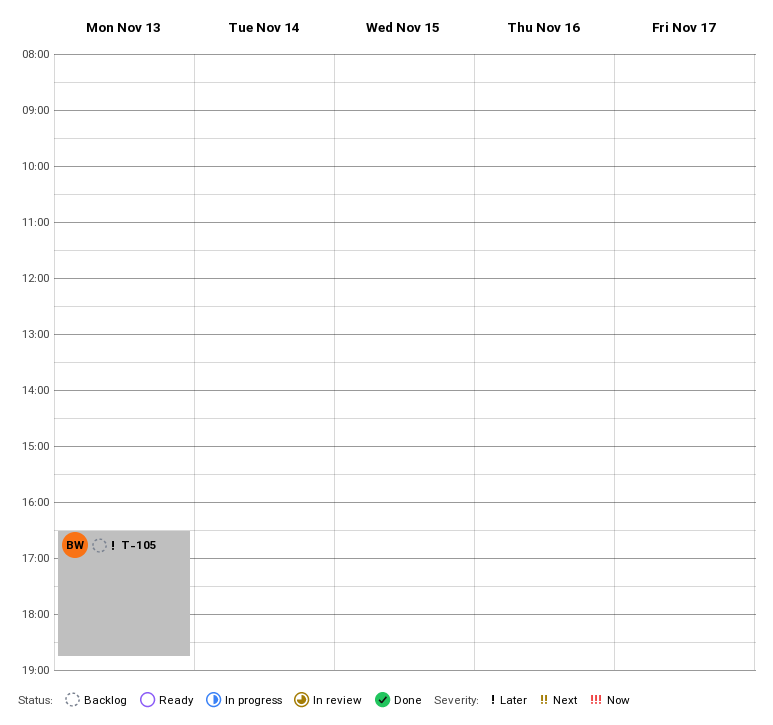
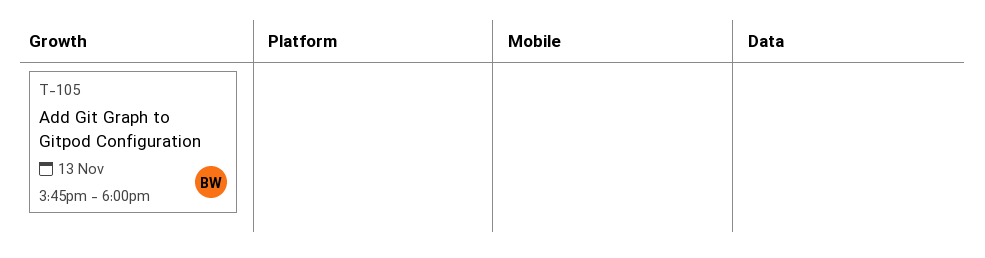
T-105, begins: 16:30 -> 15:45
T-105, ends: 18:45 -> 18:00

